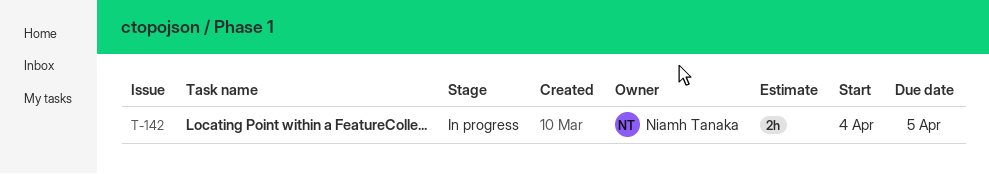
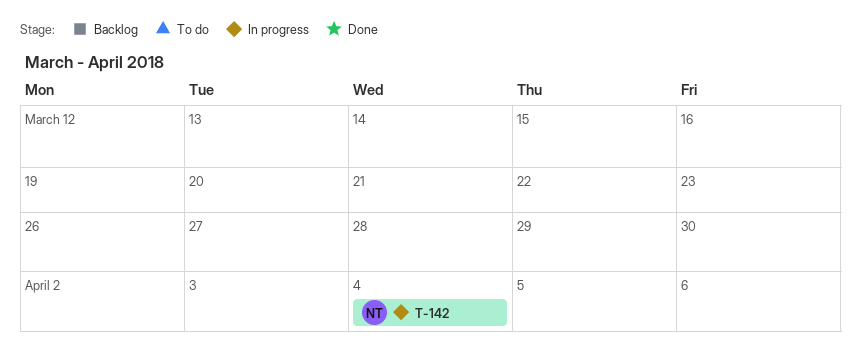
T-142, due: Apr 5 -> Apr 4

